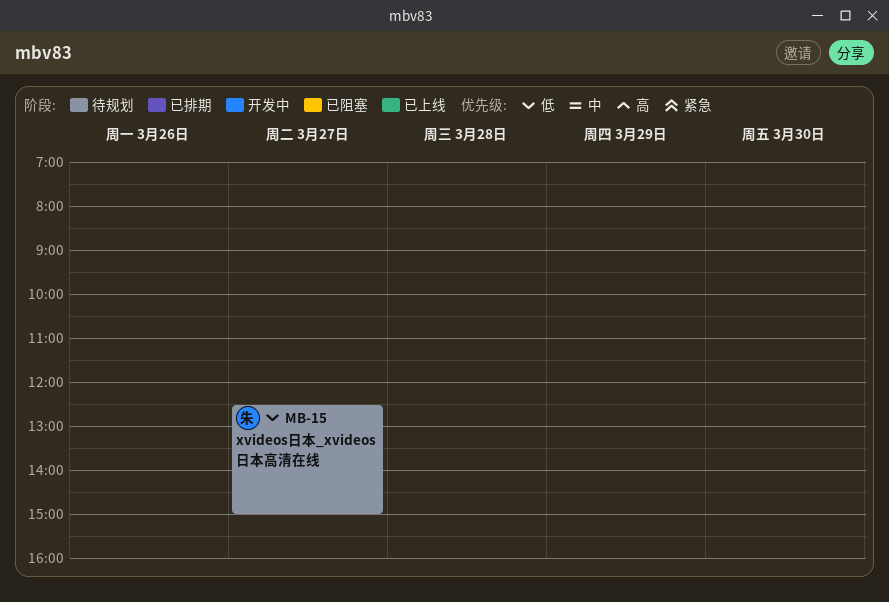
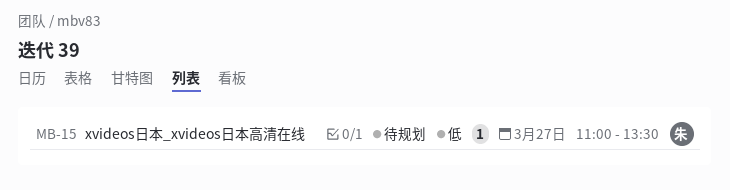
MB-15, begins: 12:30 -> 11:00
MB-15, ends: 15:00 -> 13:30

